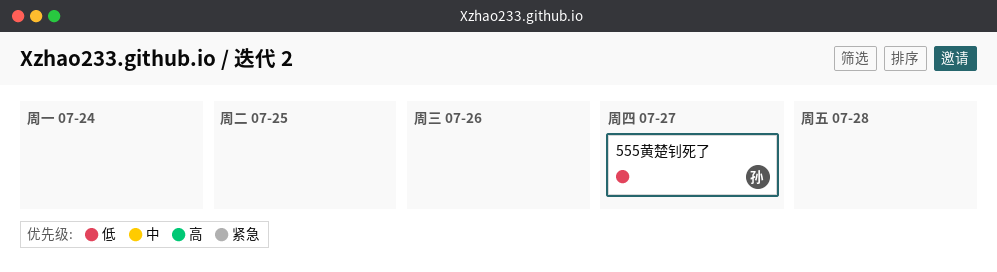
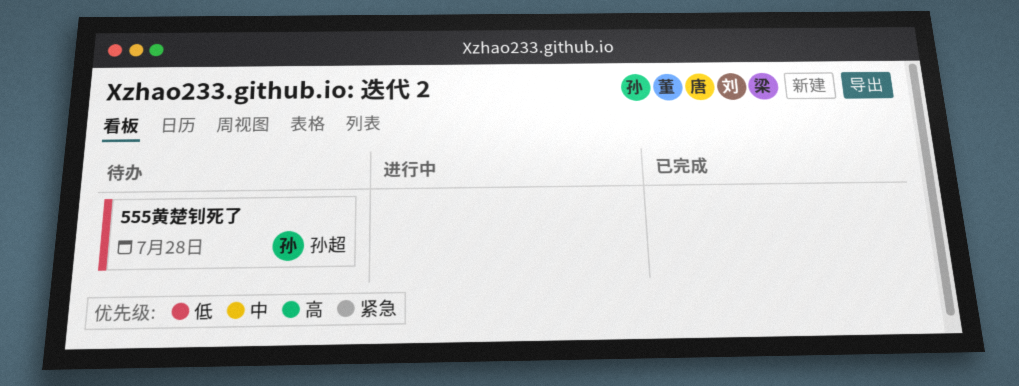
555黄楚钊死了, due: Jul 27 -> Jul 28

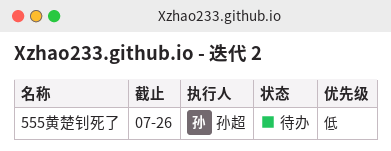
555黄楚钊死了, due: Jul 28 -> Jul 26

